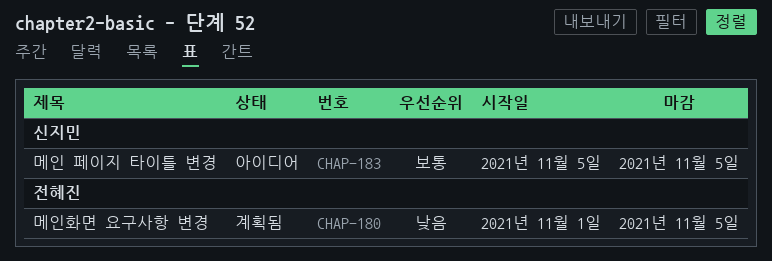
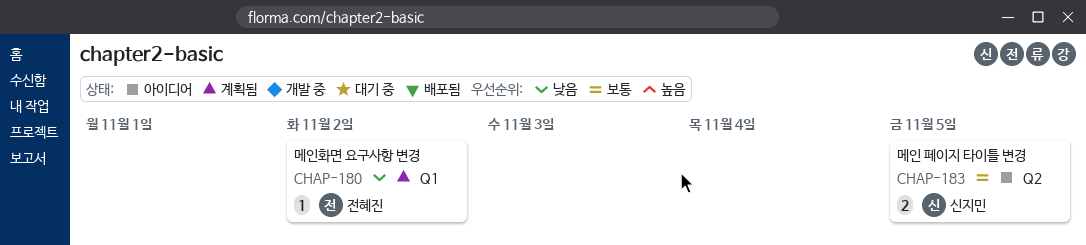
CHAP-180, due: Nov 5 -> Nov 2

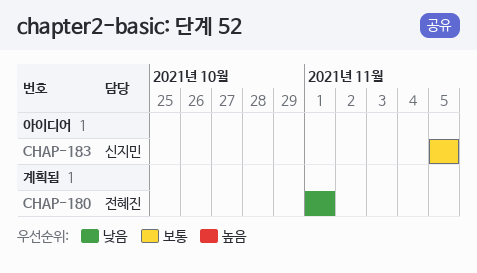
CHAP-180, due: Nov 2 -> Nov 1

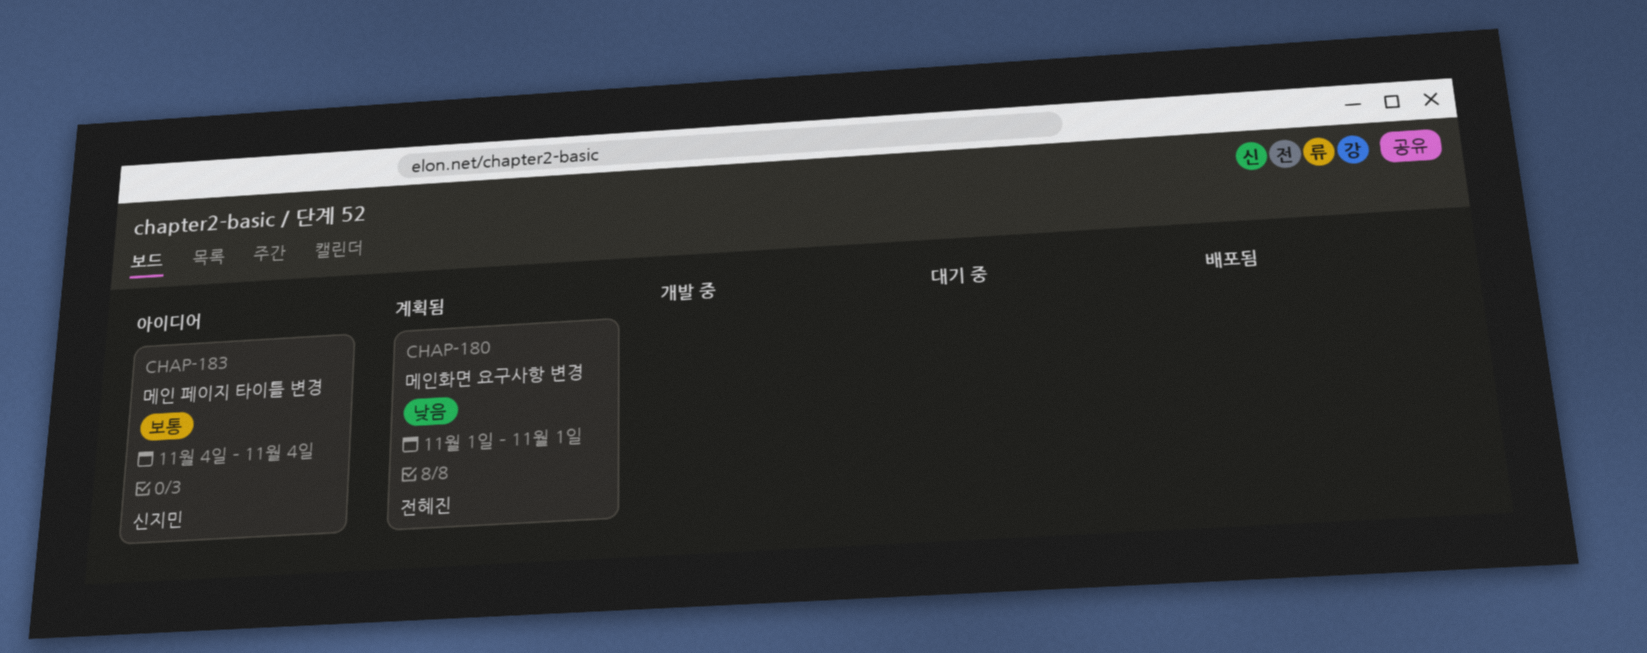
CHAP-183, start: Nov 5 -> Nov 4
CHAP-183, due: Nov 5 -> Nov 4

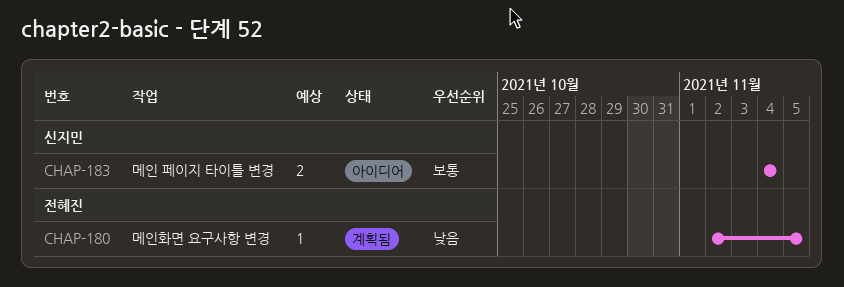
CHAP-180, start: Nov 1 -> Nov 2
CHAP-180, due: Nov 1 -> Nov 5

